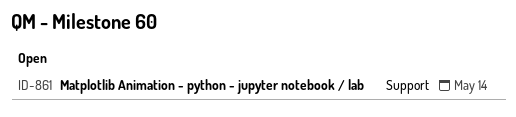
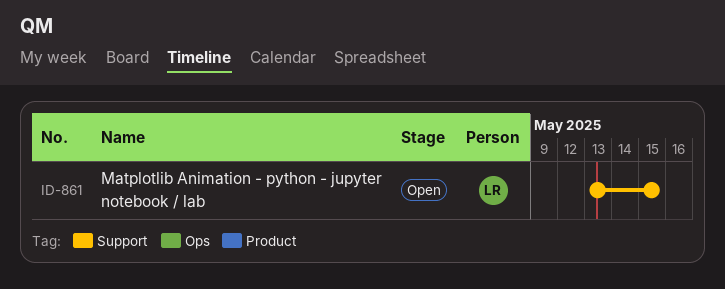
ID-861, due: May 14 -> May 15

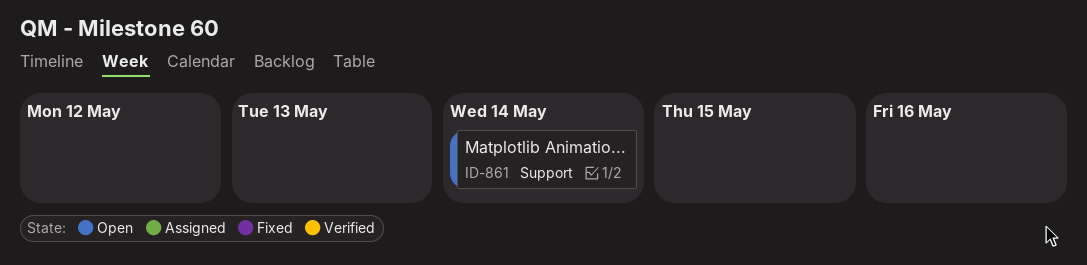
ID-861, due: May 15 -> May 14

